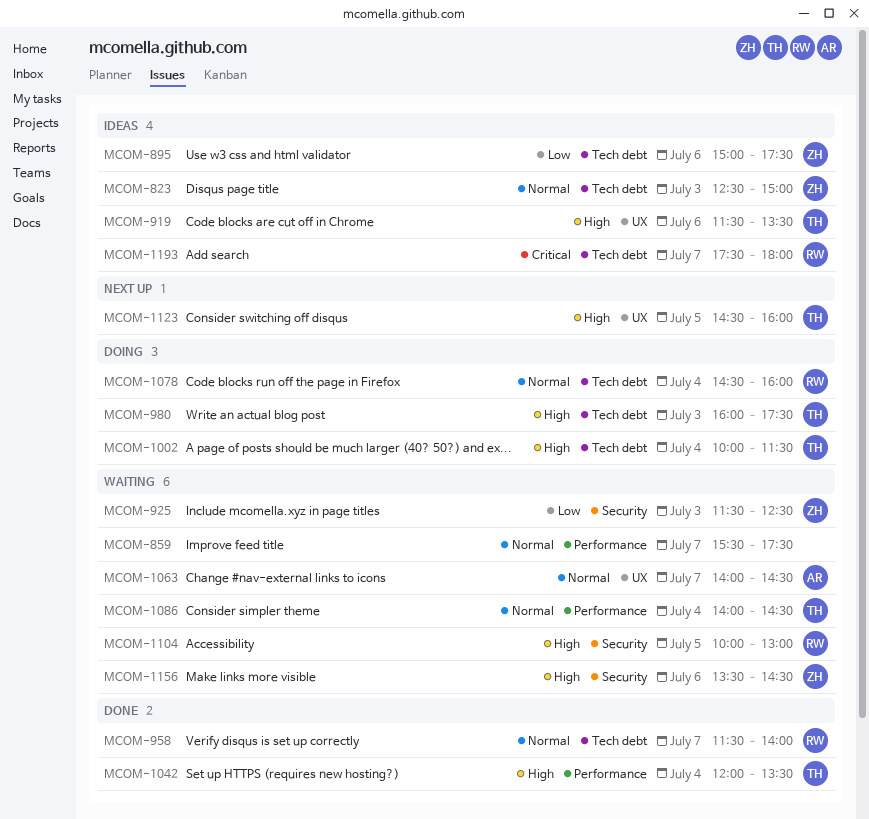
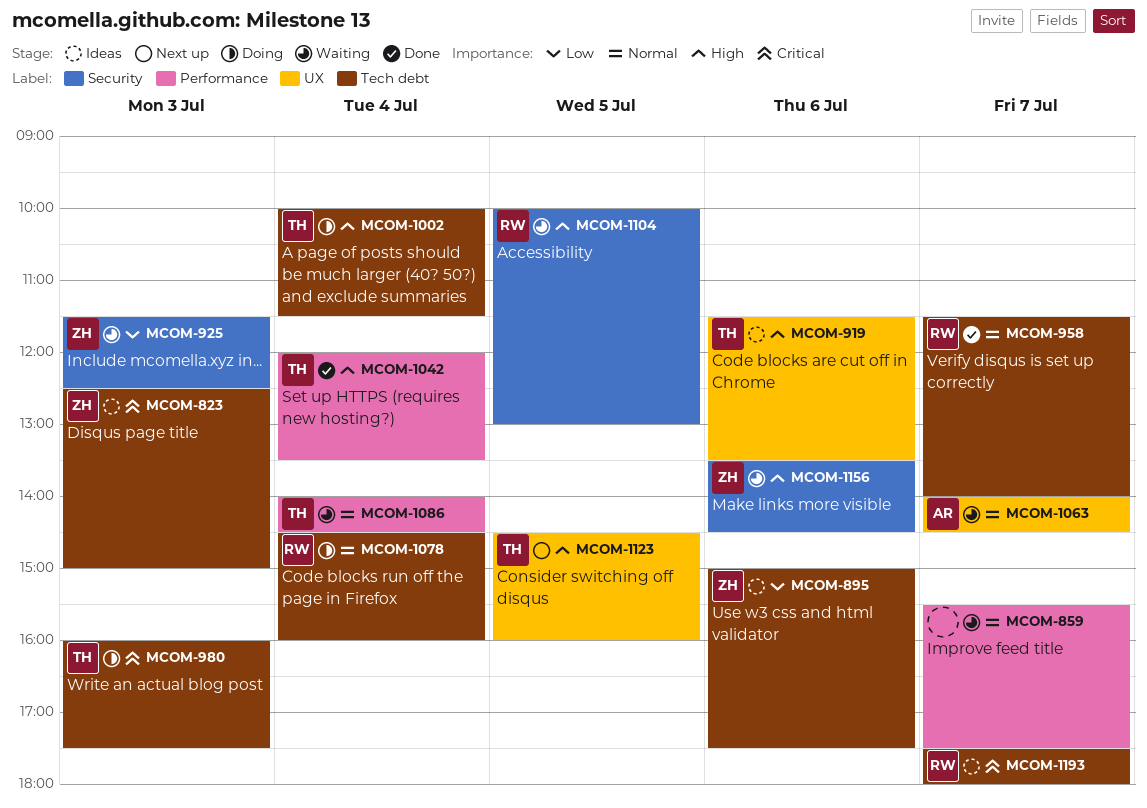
MCOM-823, priority: Normal -> Critical
MCOM-980, priority: High -> Critical

